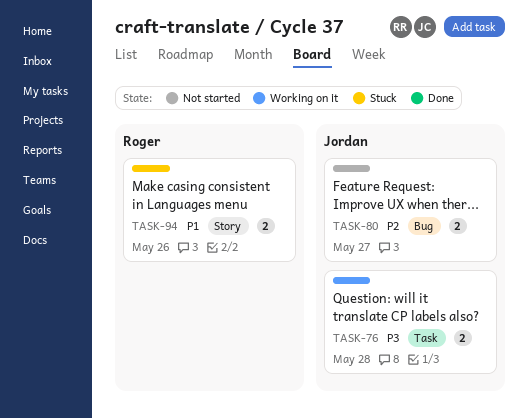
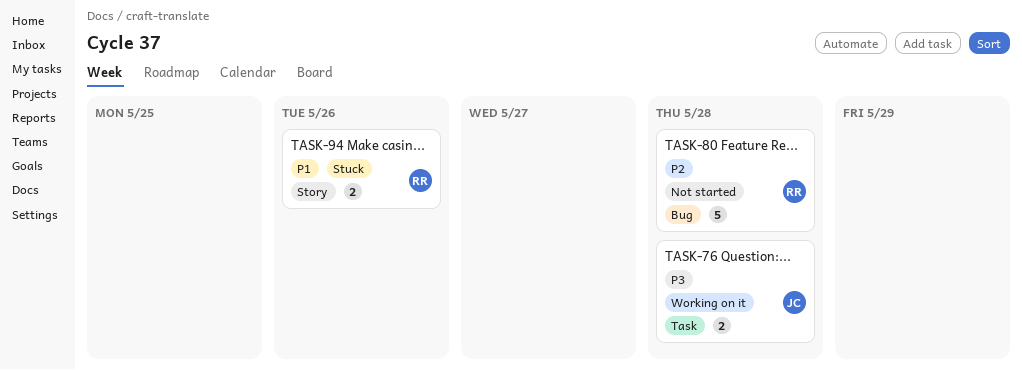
TASK-80, owner: Jordan -> Roger
TASK-80, estimate: 2 -> 5
TASK-80, due: May 27 -> May 28

